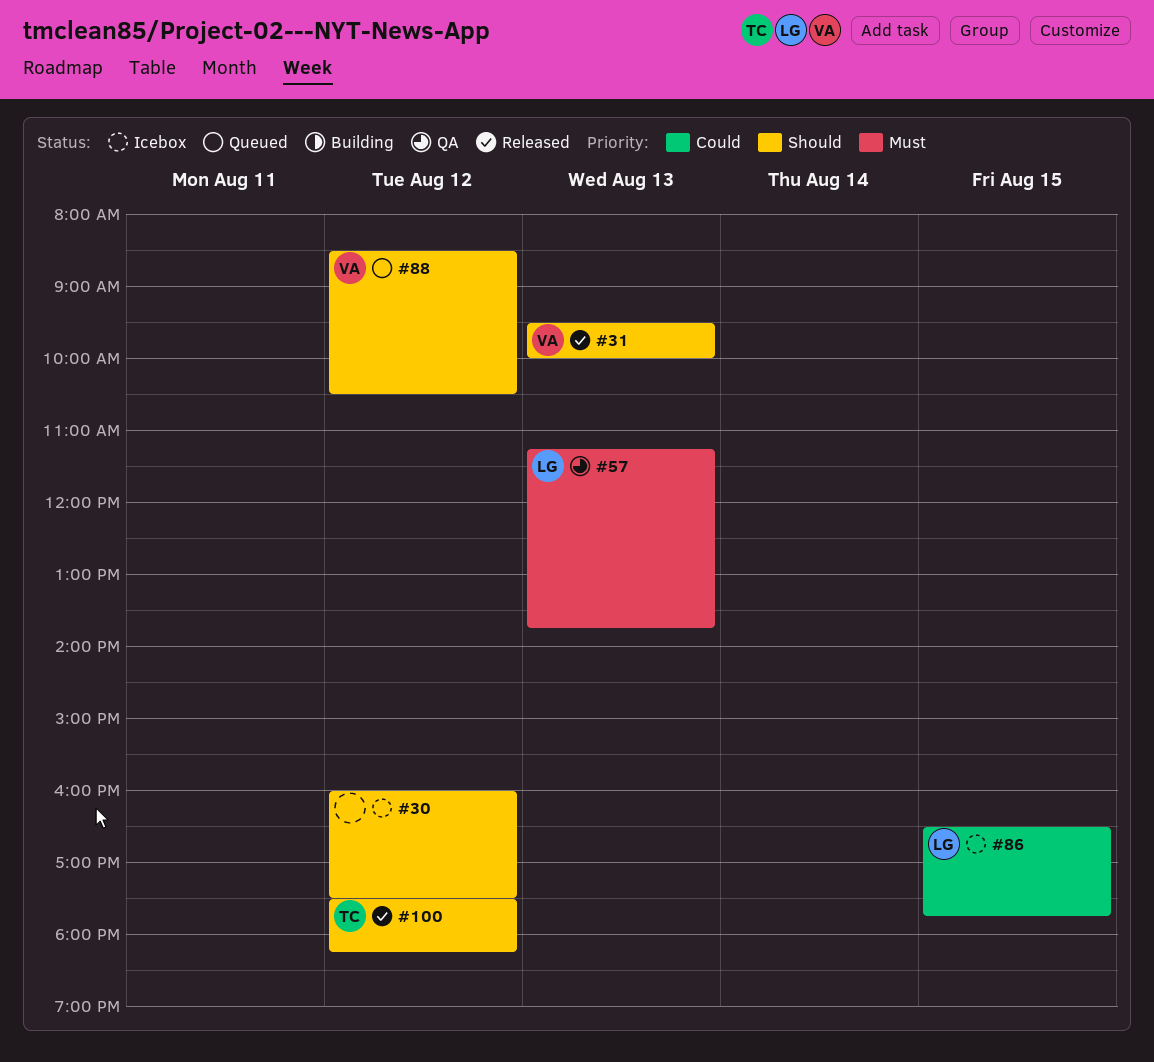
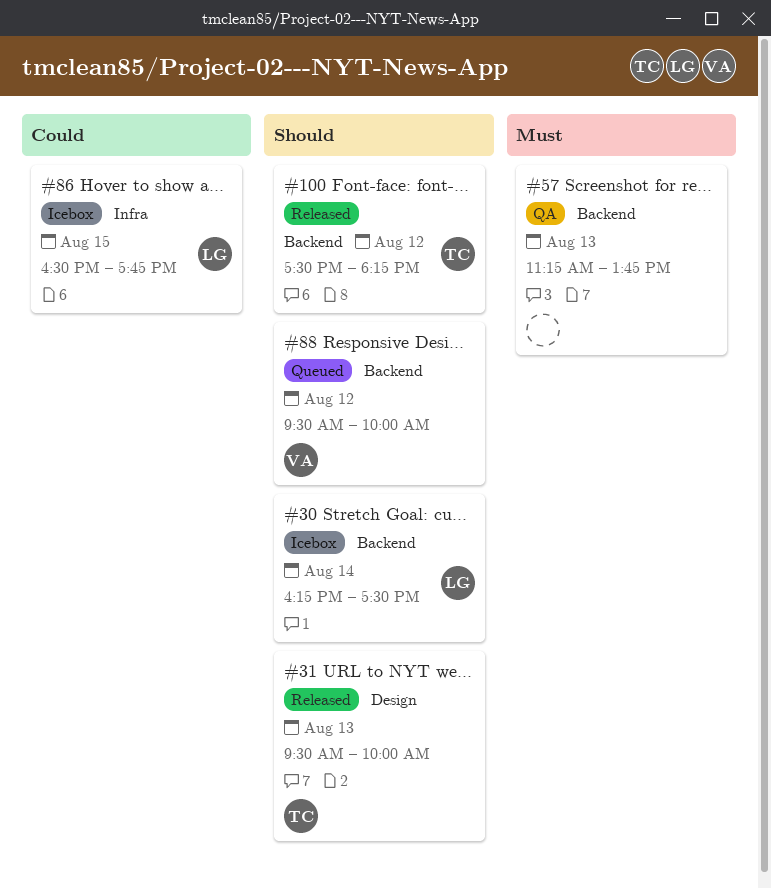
#30, owner: none -> LG
#30, day: Aug 12 -> Aug 14
#30, begins: 16:00 -> 16:15
#31, owner: VA -> TC
#57, owner: LG -> none
#88, begins: 08:30 -> 09:30
#88, ends: 10:30 -> 10:00

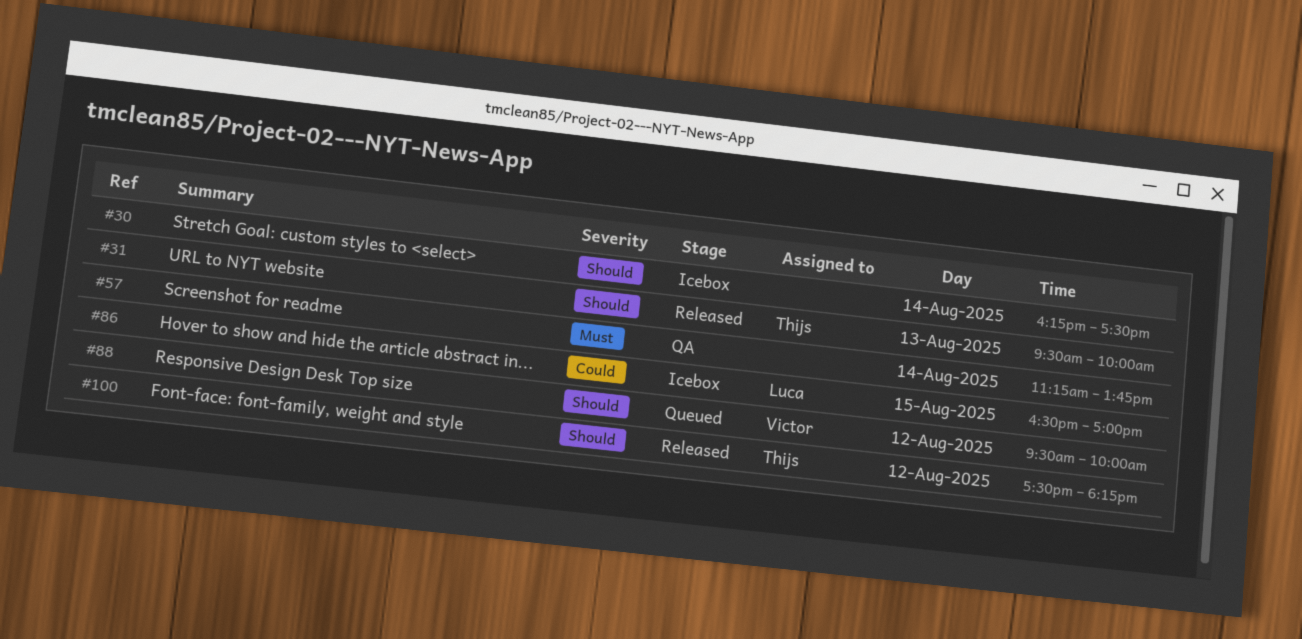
#30, owner: Luca -> none
#57, day: Aug 13 -> Aug 14
#86, ends: 17:45 -> 17:00

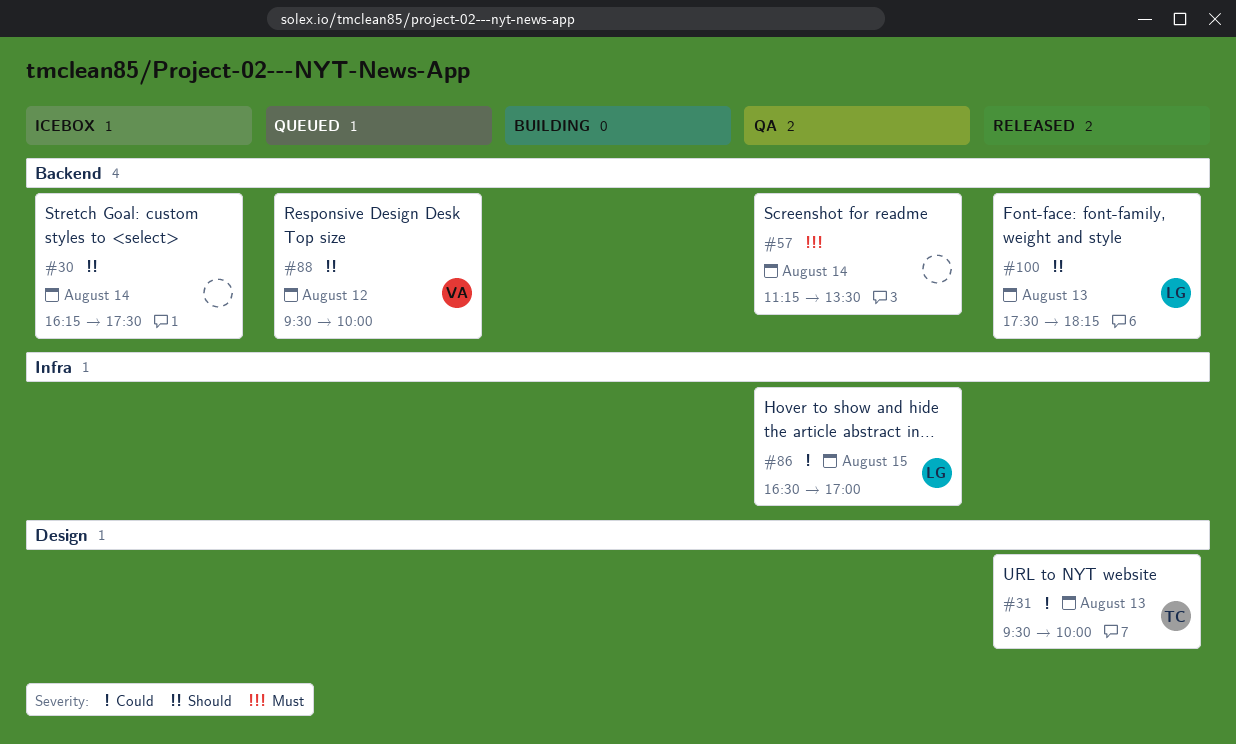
#31, priority: Should -> Could
#57, ends: 13:45 -> 13:30
#86, status: Icebox -> QA
#100, owner: Thijs -> Luca
#100, day: Aug 12 -> Aug 13

